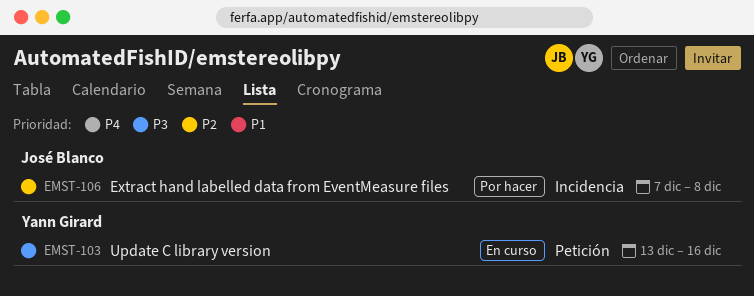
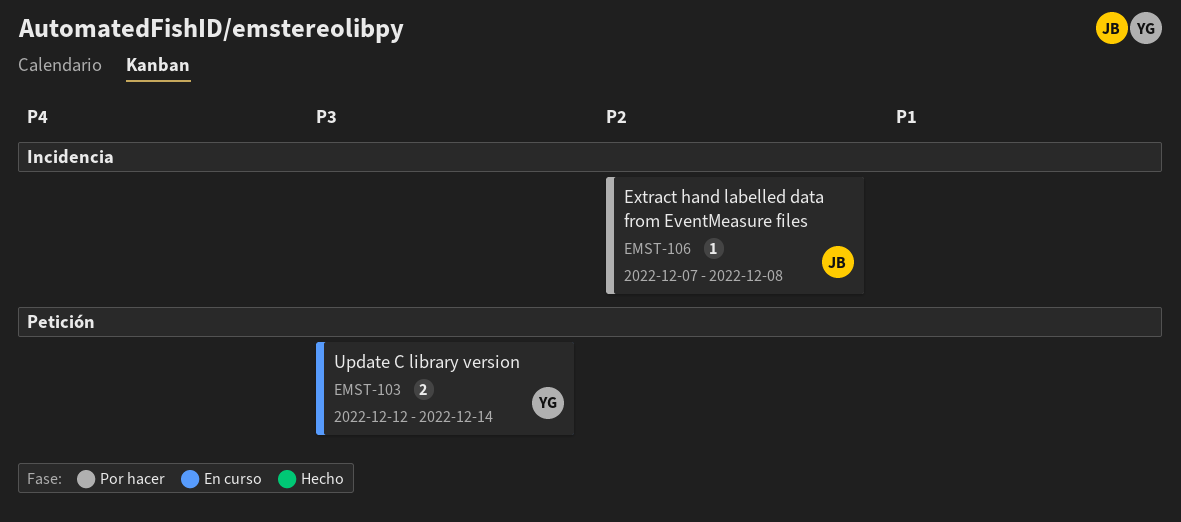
EMST-103, start: Dec 13 -> Dec 12
EMST-103, due: Dec 16 -> Dec 14

